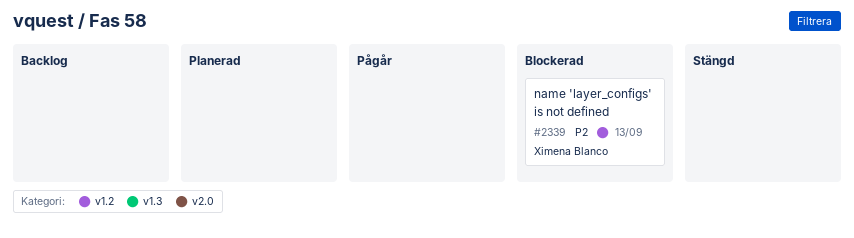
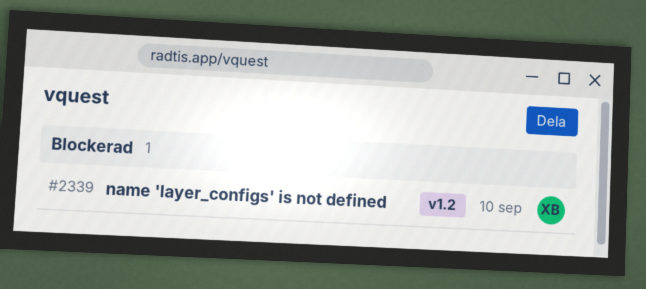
#2339, due: Sep 13 -> Sep 10

